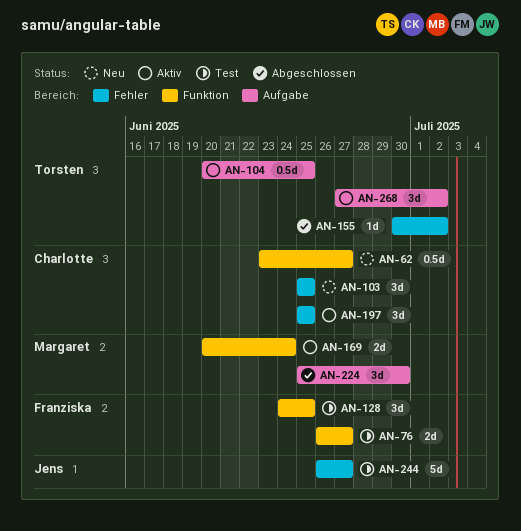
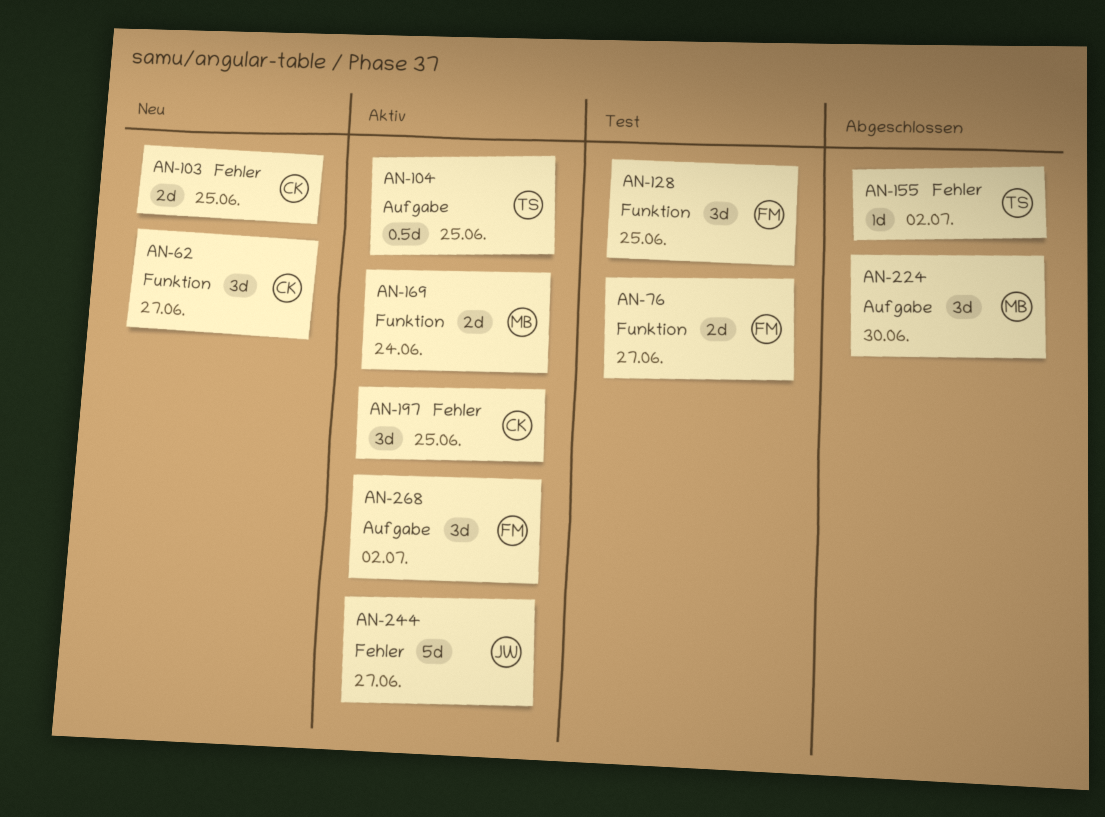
AN-62, estimate: 0.5d -> 3d
AN-103, estimate: 3d -> 2d
AN-244, status: Test -> Aktiv
AN-268, owner: Torsten -> Franziska

